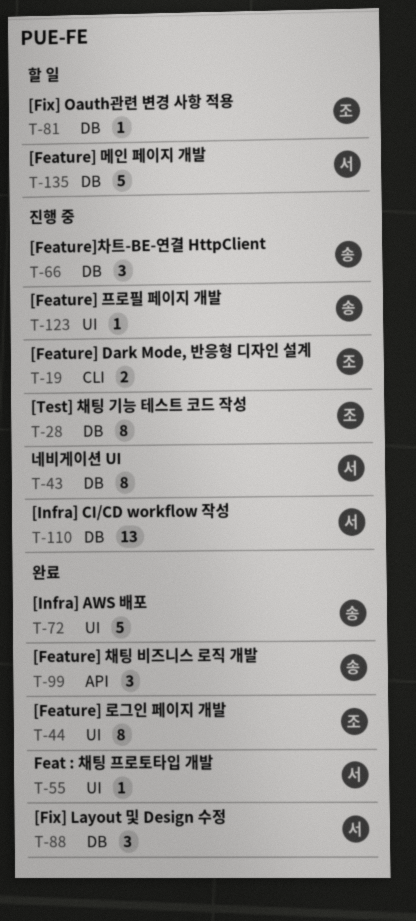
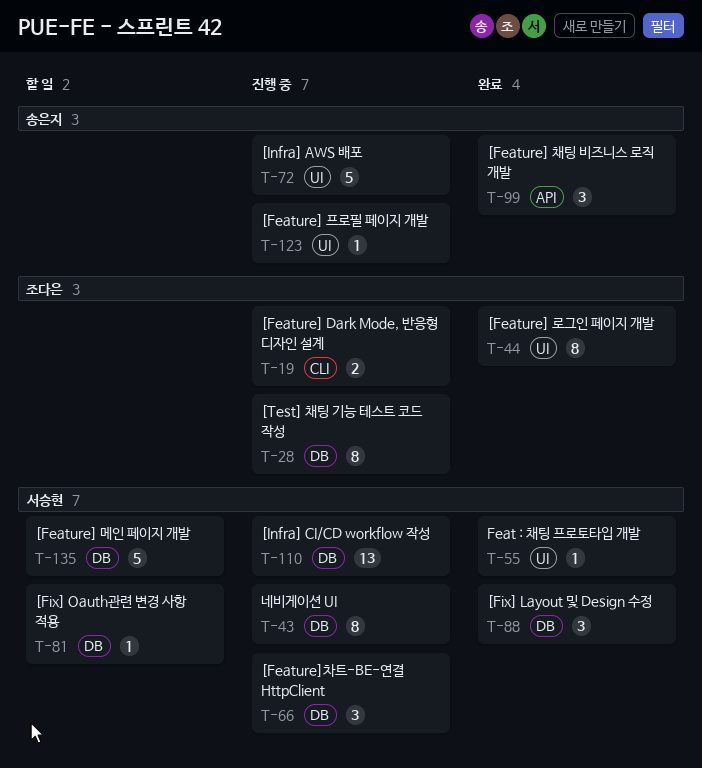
T-66, owner: 송은지 -> 서승현
T-72, status: 완료 -> 진행 중
T-81, owner: 조다은 -> 서승현

